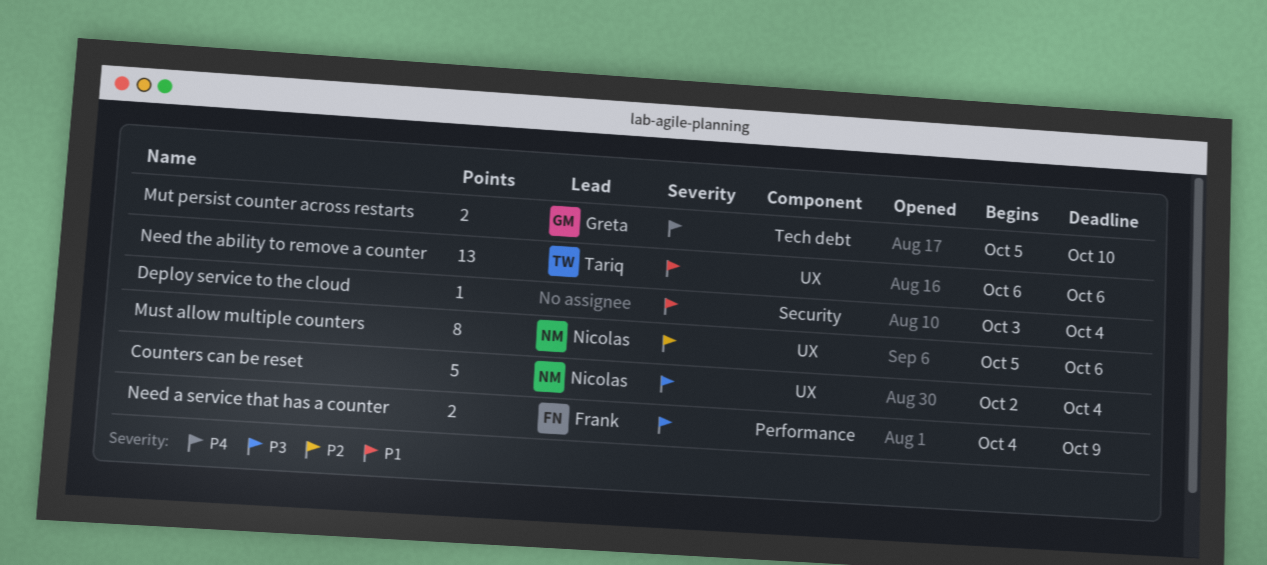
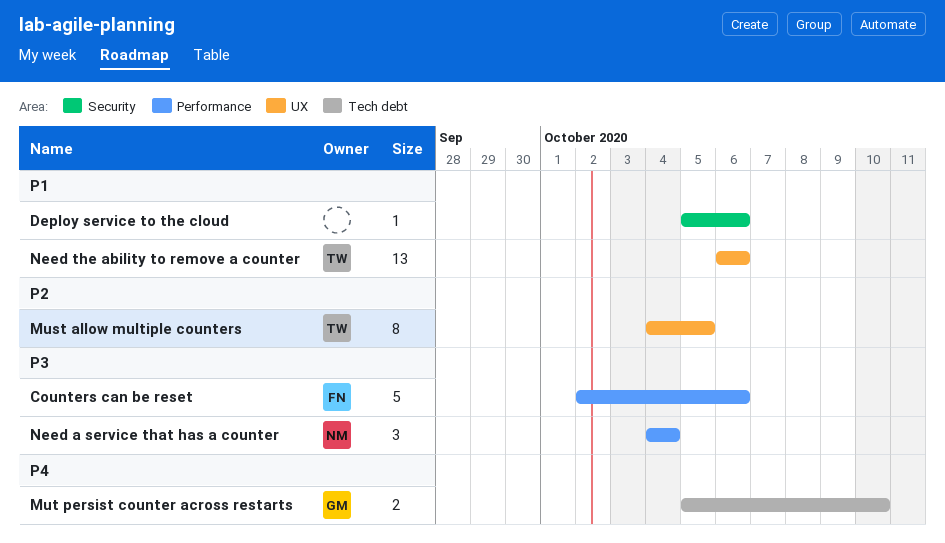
Counters can be reset, owner: Nicolas -> Frank
Counters can be reset, label: UX -> Performance
Counters can be reset, due: Oct 4 -> Oct 6
Deploy service to the cloud, start: Oct 3 -> Oct 5
Deploy service to the cloud, due: Oct 4 -> Oct 6
Must allow multiple counters, owner: Nicolas -> Tariq
Must allow multiple counters, start: Oct 5 -> Oct 4
Must allow multiple counters, due: Oct 6 -> Oct 5
Need a service that has a counter, owner: Frank -> Nicolas
Need a service that has a counter, estimate: 2 -> 3
Need a service that has a counter, due: Oct 9 -> Oct 4

